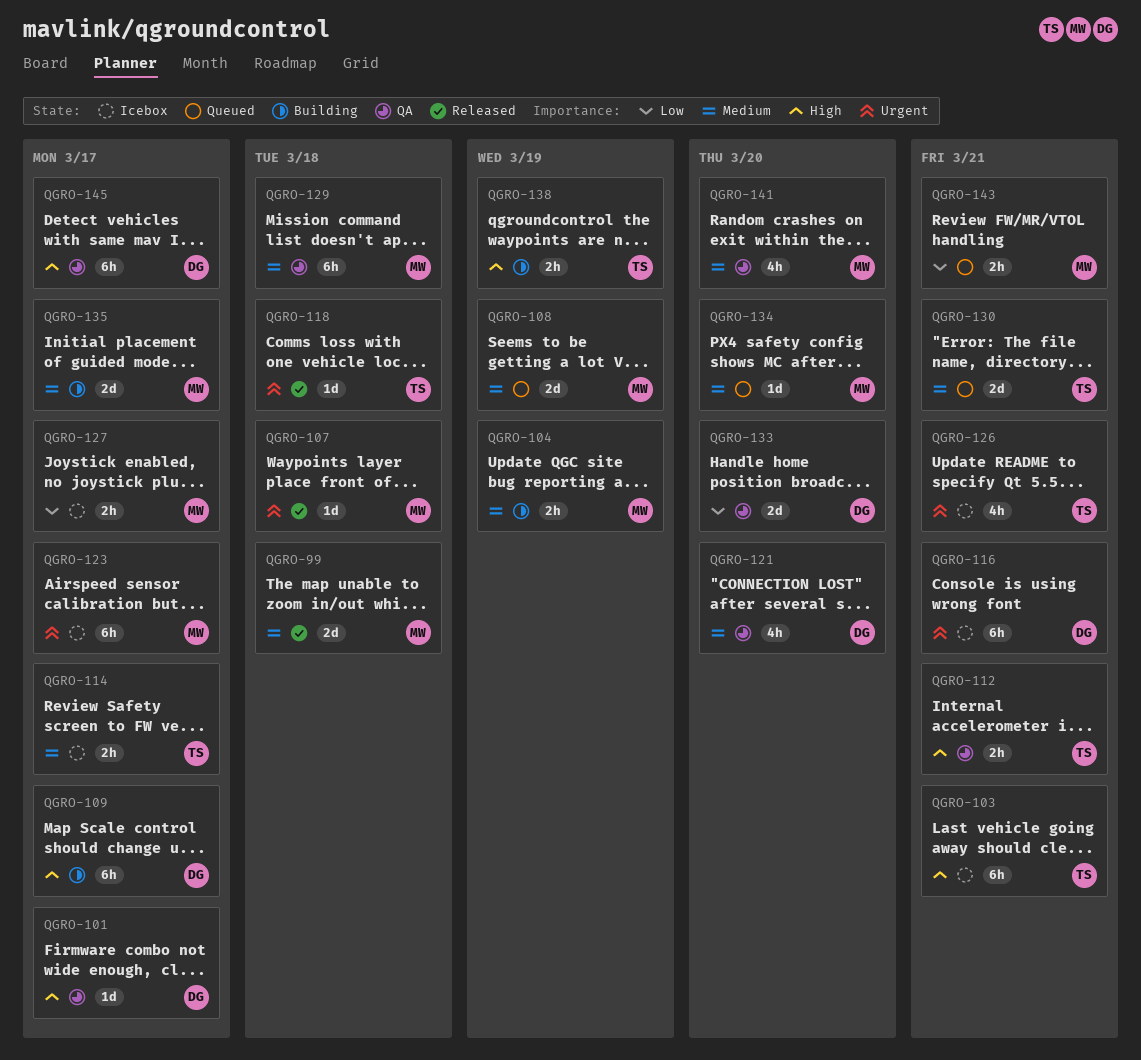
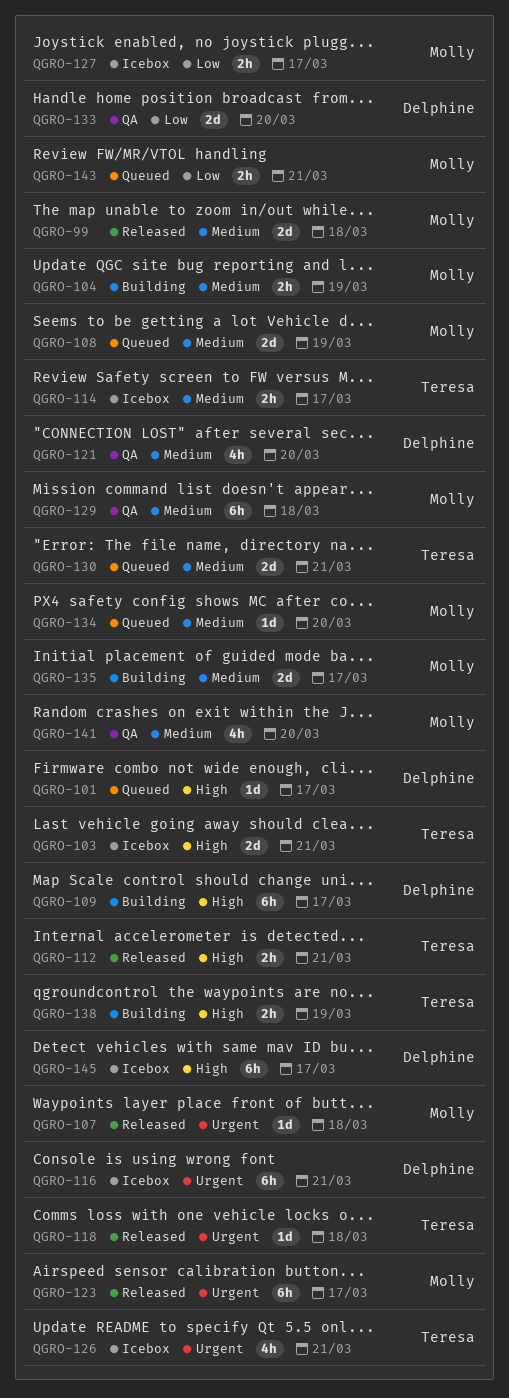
QGRO-101, status: QA -> Queued
QGRO-103, estimate: 6h -> 2d
QGRO-112, status: QA -> Released
QGRO-123, status: Icebox -> Released
QGRO-145, status: QA -> Icebox

